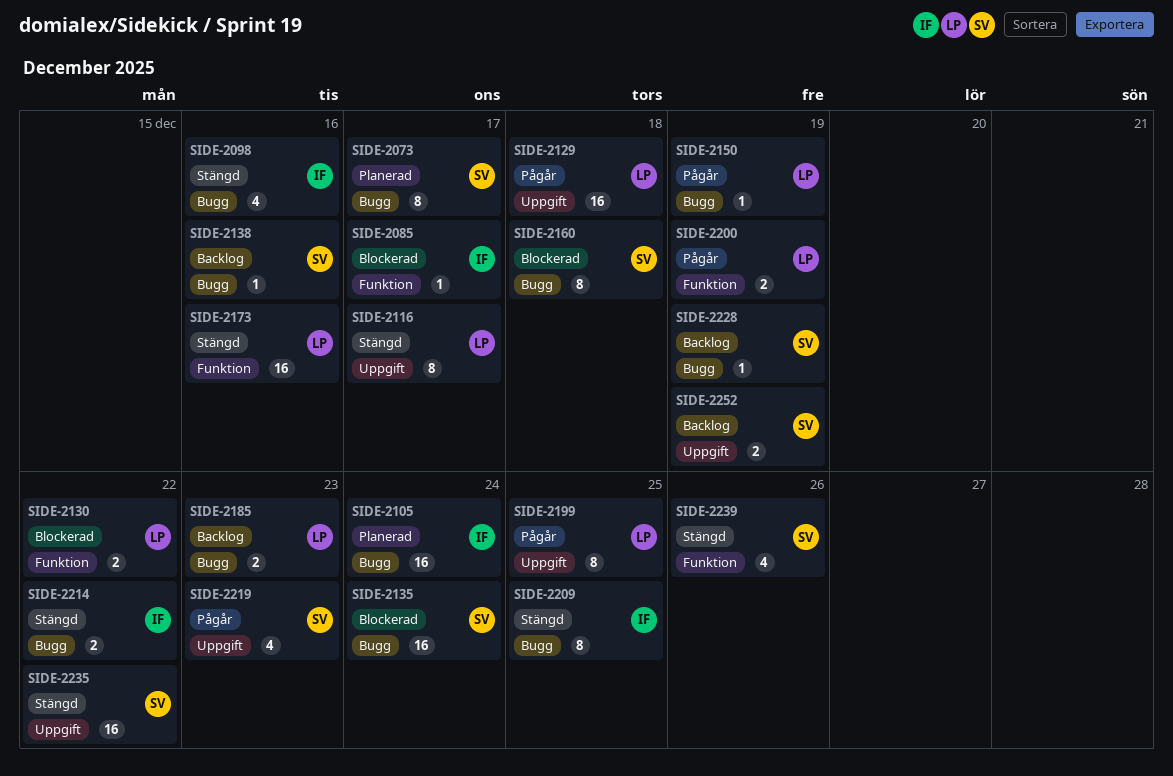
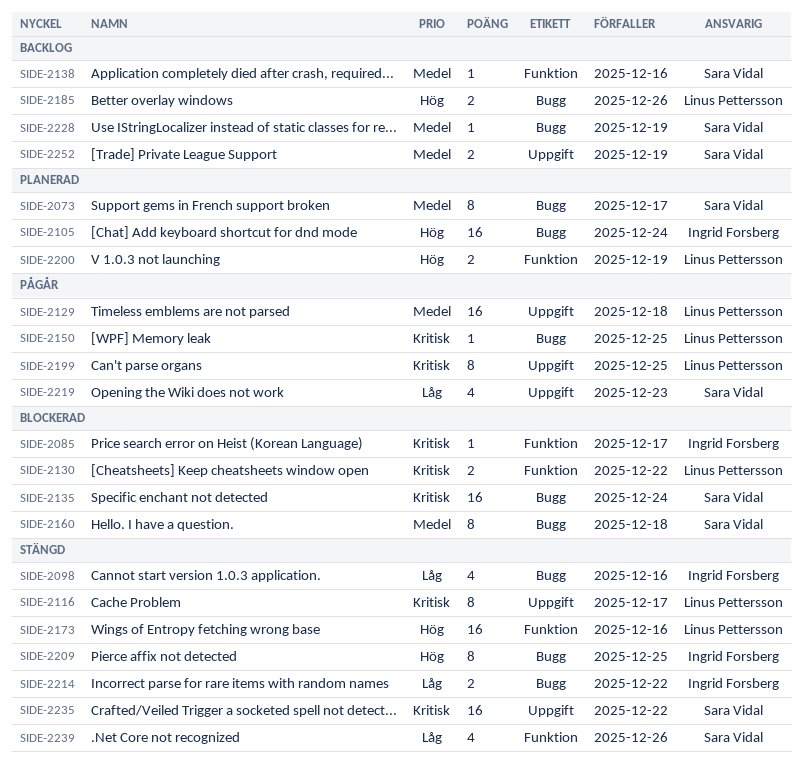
SIDE-2138, label: Bugg -> Funktion
SIDE-2150, due: Dec 19 -> Dec 25
SIDE-2185, due: Dec 23 -> Dec 26
SIDE-2200, status: Pågår -> Planerad

